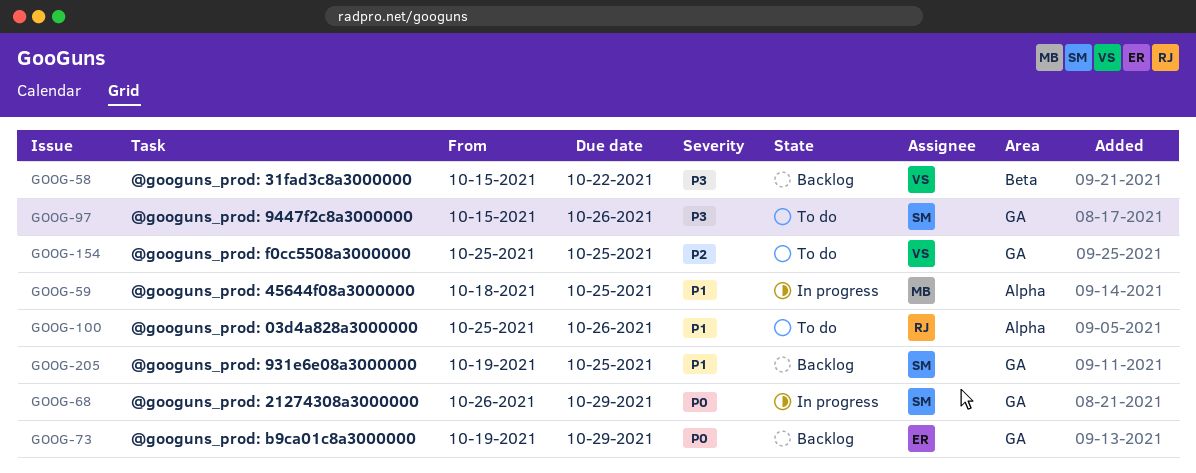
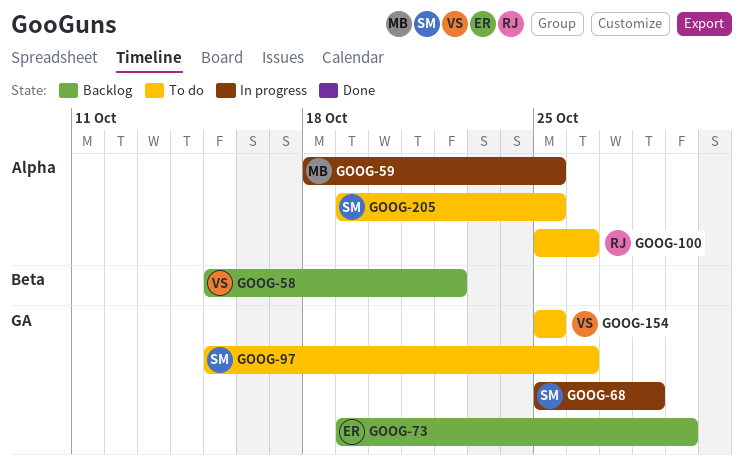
GOOG-68, start: Oct 26 -> Oct 25
GOOG-68, due: Oct 29 -> Oct 28
GOOG-205, status: Backlog -> To do
GOOG-205, label: GA -> Alpha

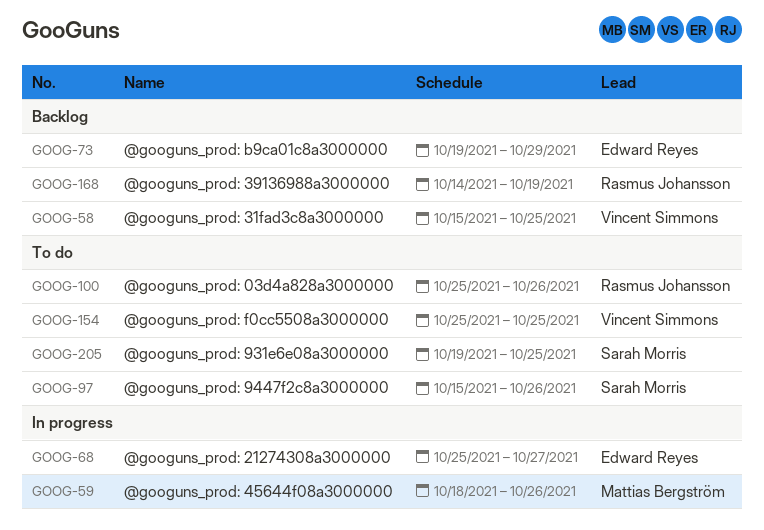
GOOG-58, due: Oct 22 -> Oct 25
GOOG-59, due: Oct 25 -> Oct 26
GOOG-68, owner: Sarah Morris -> Edward Reyes
GOOG-68, due: Oct 28 -> Oct 27
GOOG-168: none -> present

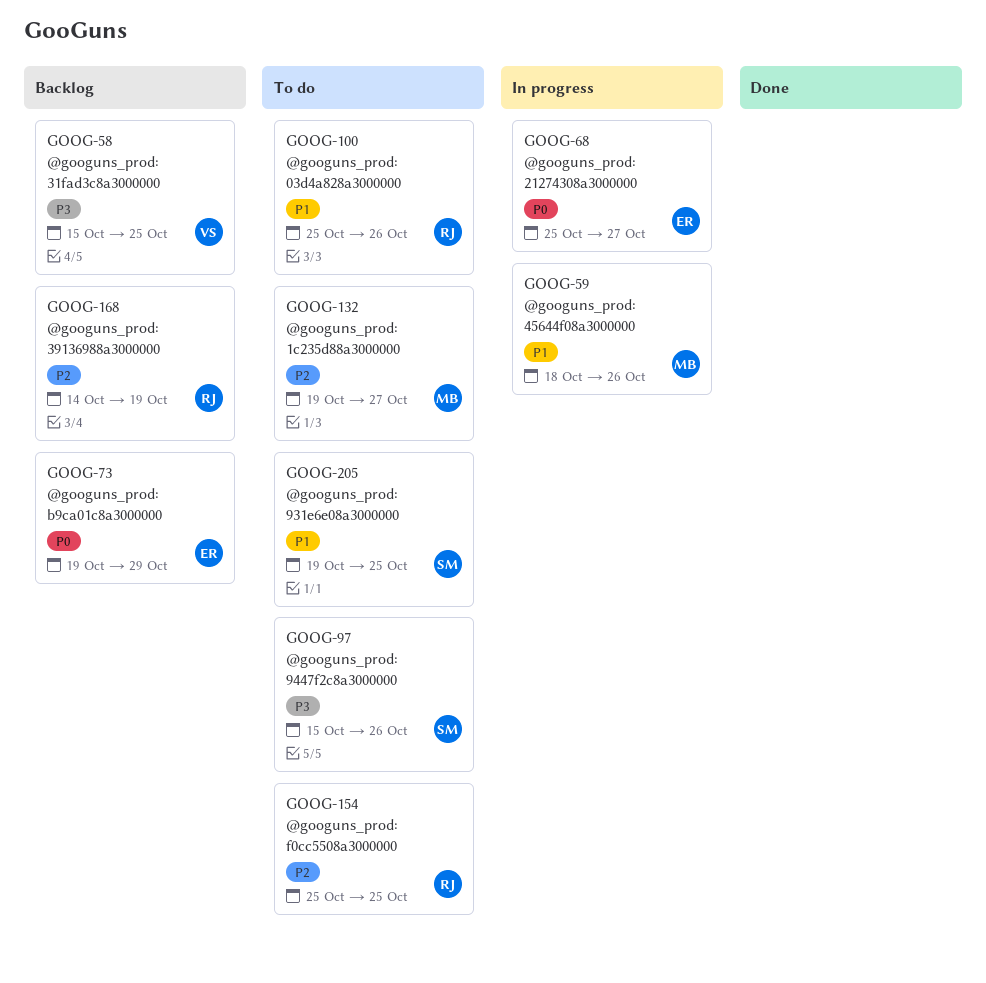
GOOG-132: none -> present
GOOG-154, owner: Vincent Simmons -> Rasmus Johansson

